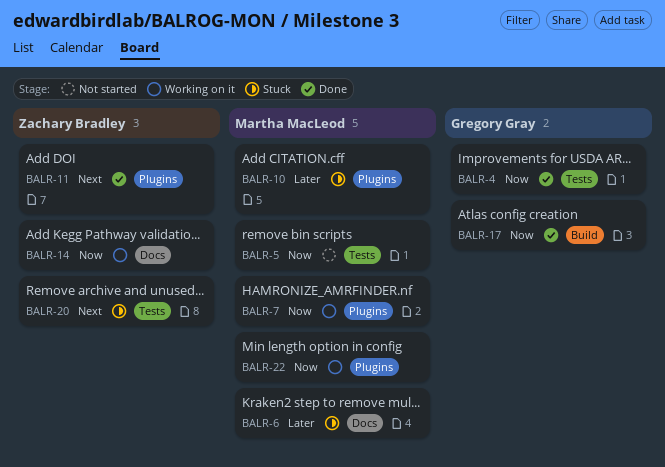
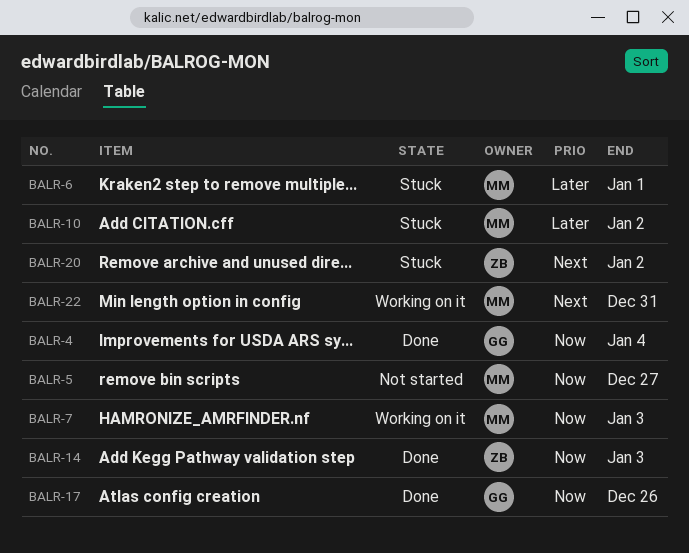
BALR-11: present -> none
BALR-14, status: Working on it -> Done
BALR-22, priority: Now -> Next

